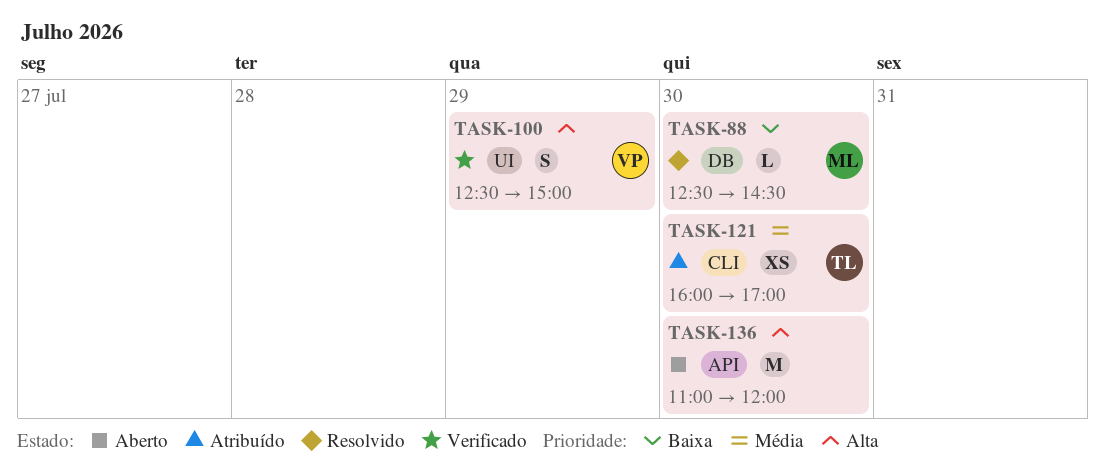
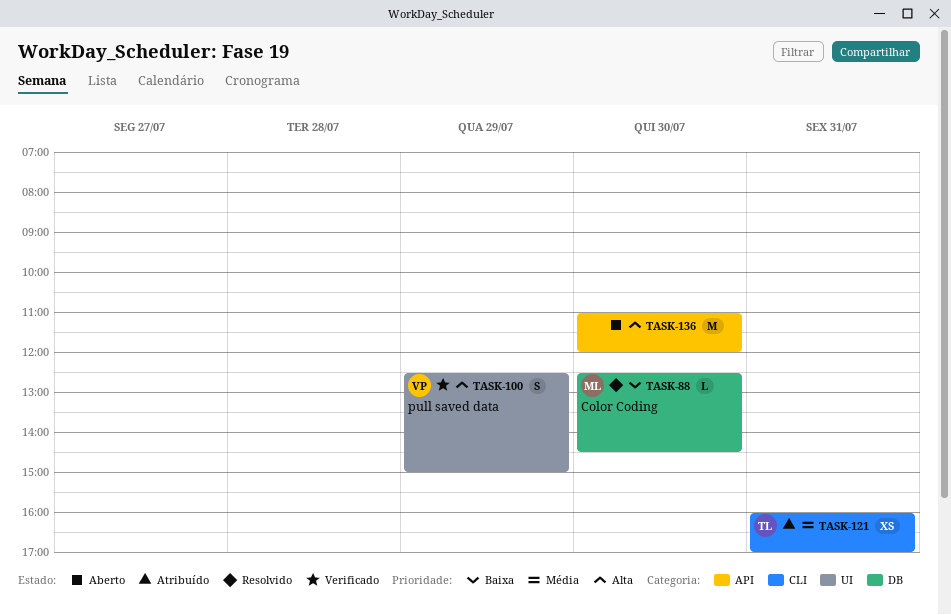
TASK-121, day: Jul 30 -> Jul 31

